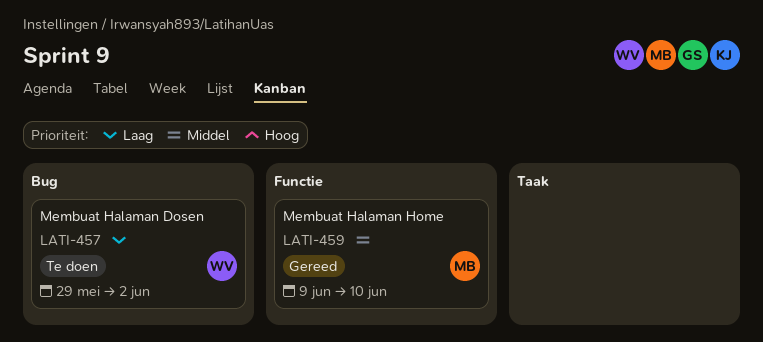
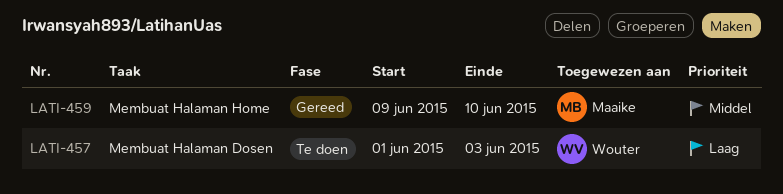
LATI-457, start: May 29 -> Jun 1
LATI-457, due: Jun 2 -> Jun 3

